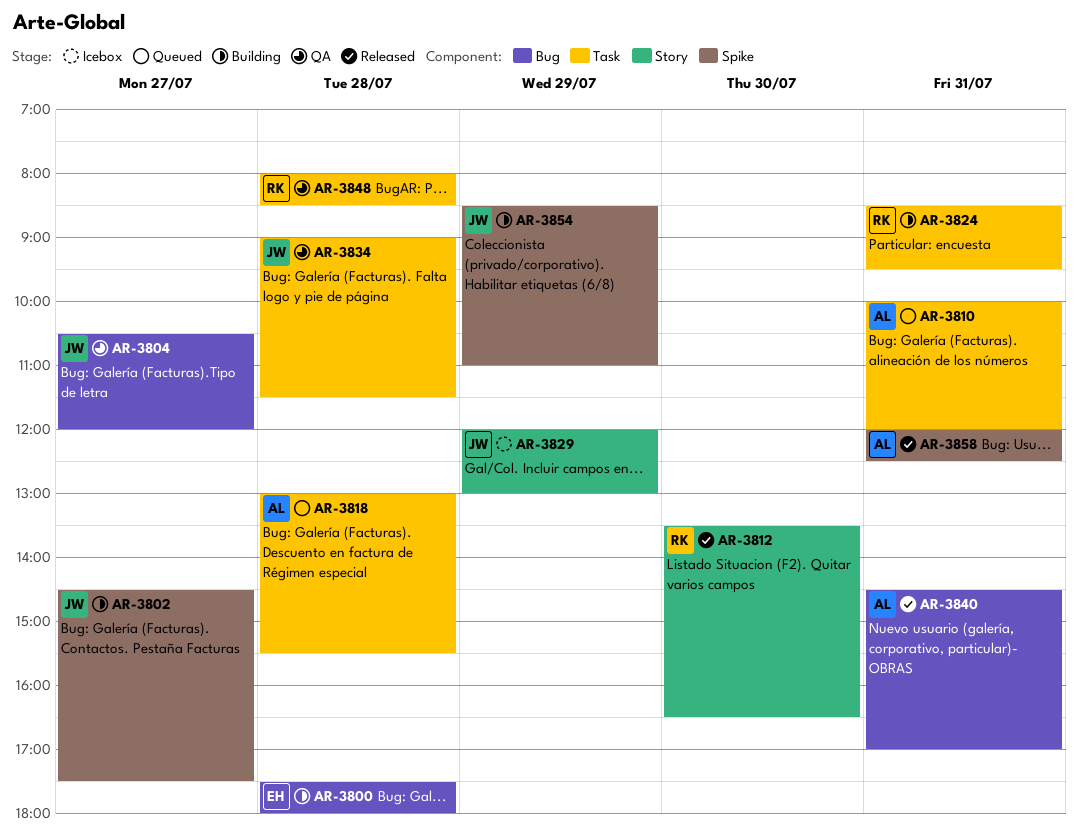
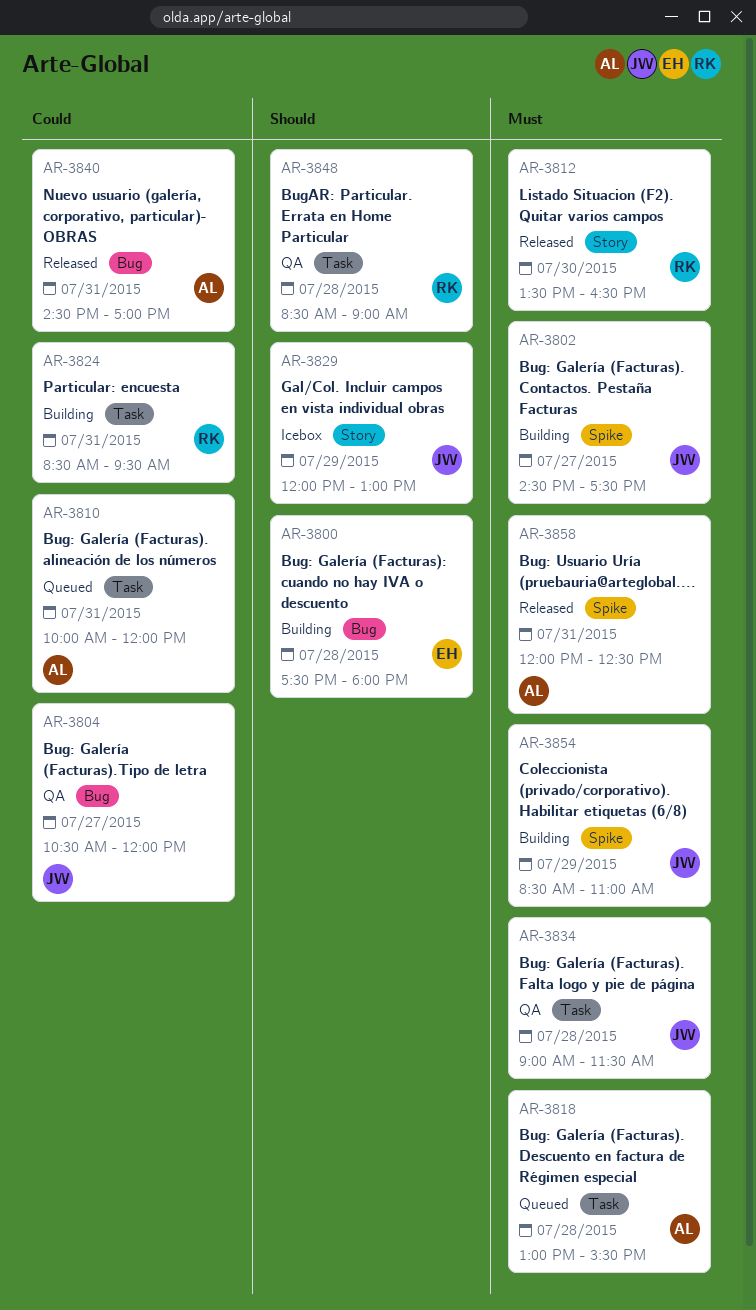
AR-3848, begins: 08:00 -> 08:30
AR-3848, ends: 08:30 -> 09:00

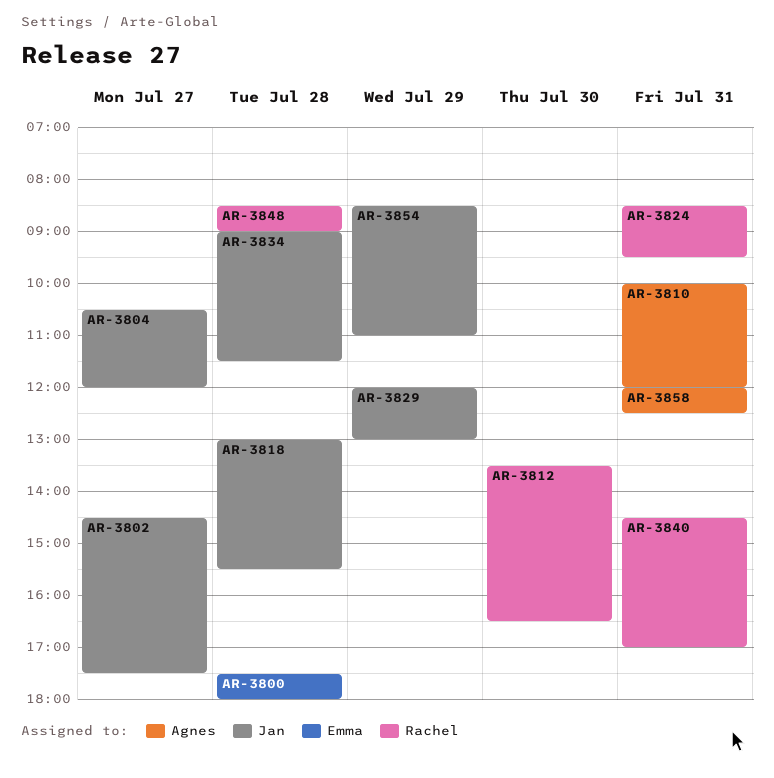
AR-3818, owner: Agnes -> Jan
AR-3840, owner: Agnes -> Rachel

